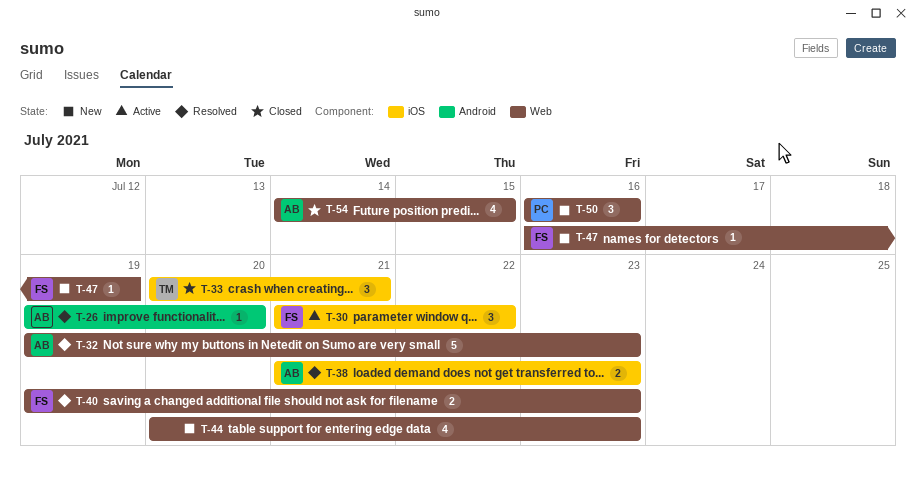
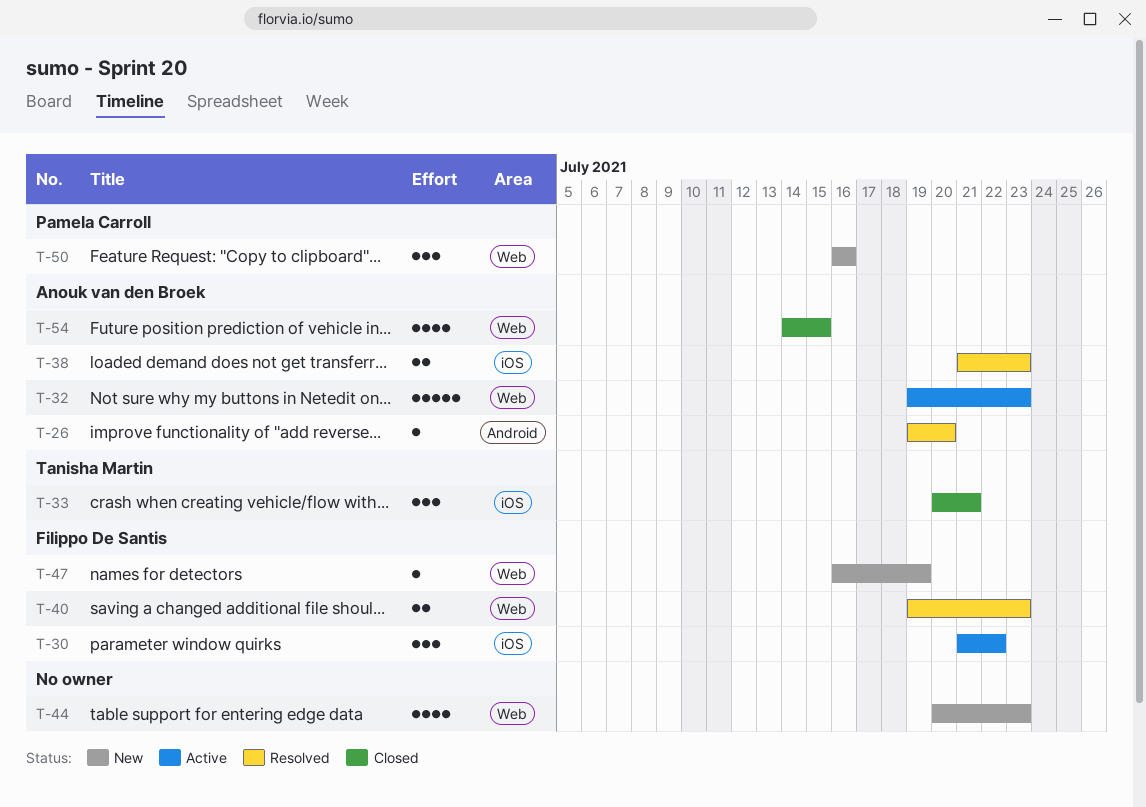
T-32, status: Resolved -> Active

